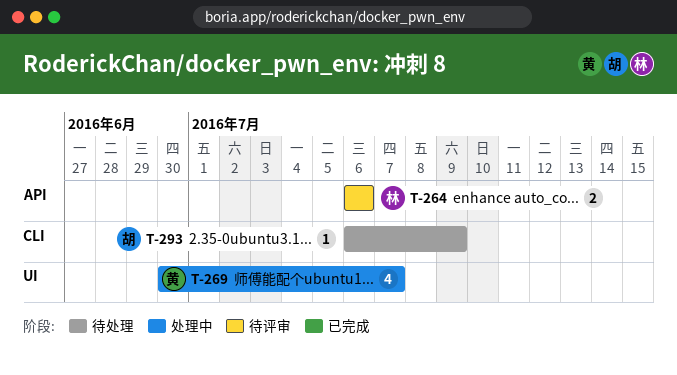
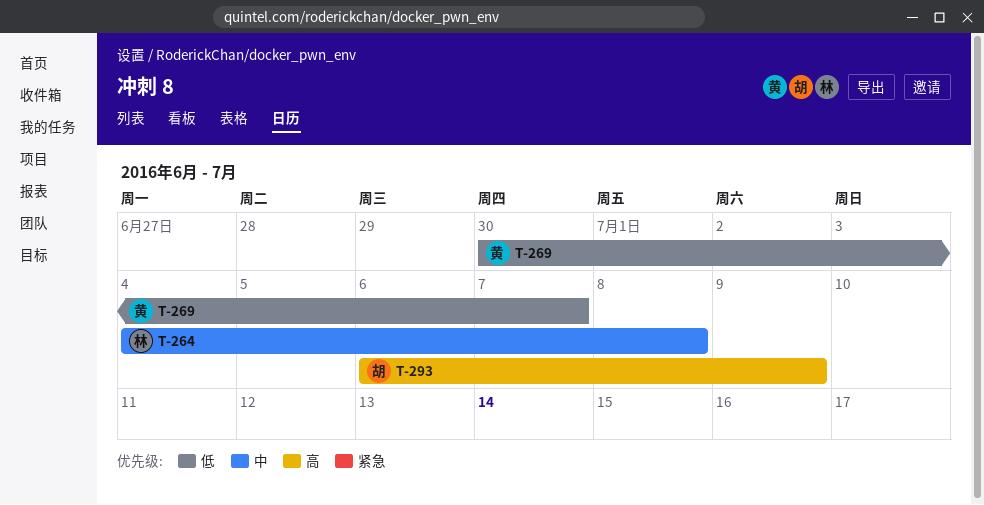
T-264, start: Jul 6 -> Jul 4
T-264, due: Jul 6 -> Jul 8

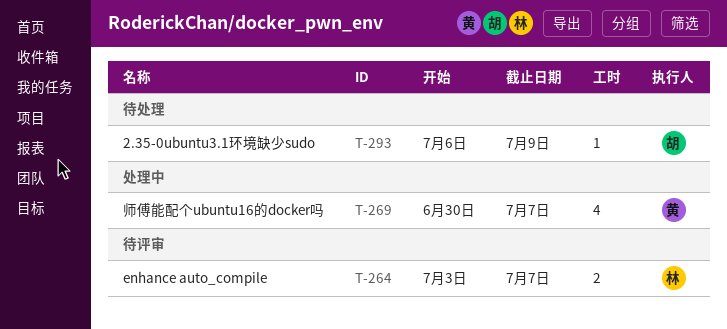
T-264, start: Jul 4 -> Jul 3
T-264, due: Jul 8 -> Jul 7

